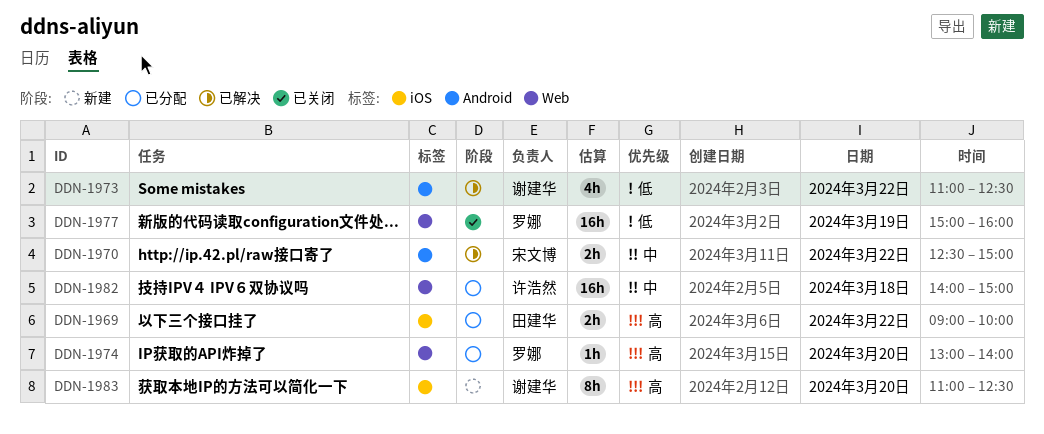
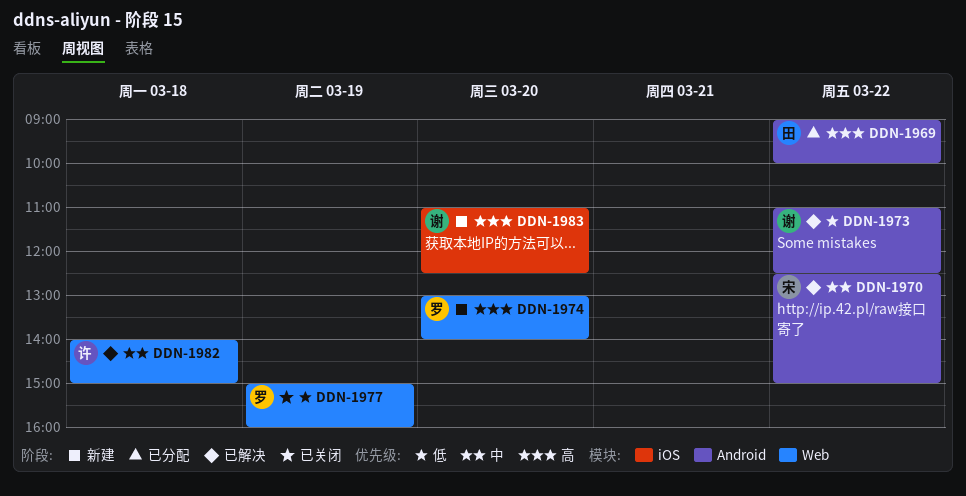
DDN-1969, label: iOS -> Android
DDN-1974, status: 已分配 -> 新建
DDN-1982, status: 已分配 -> 已解决

